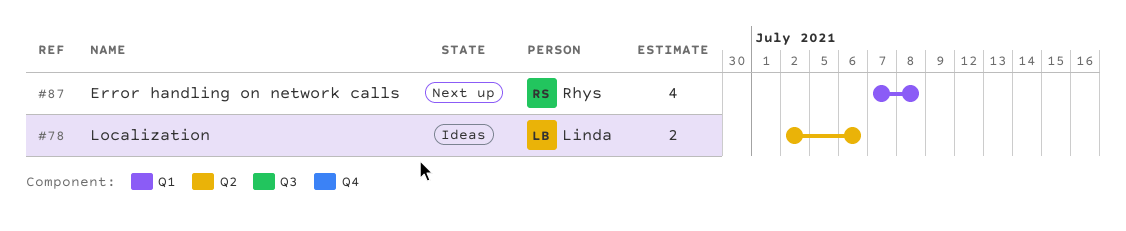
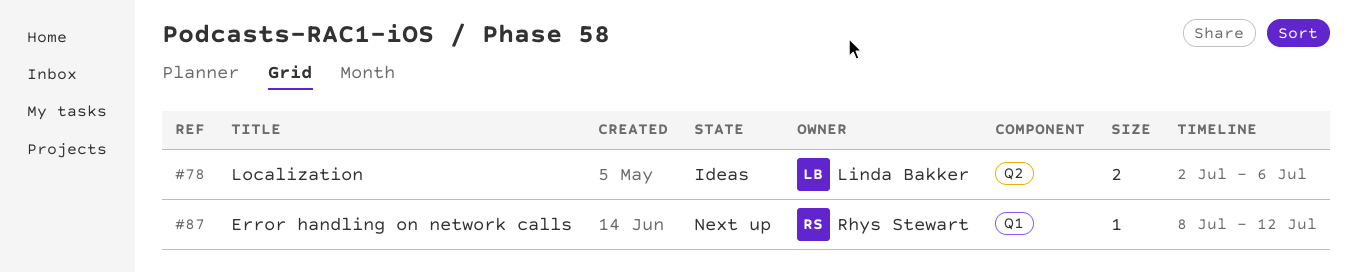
#87, estimate: 4 -> 1
#87, start: Jul 7 -> Jul 8
#87, due: Jul 8 -> Jul 12

